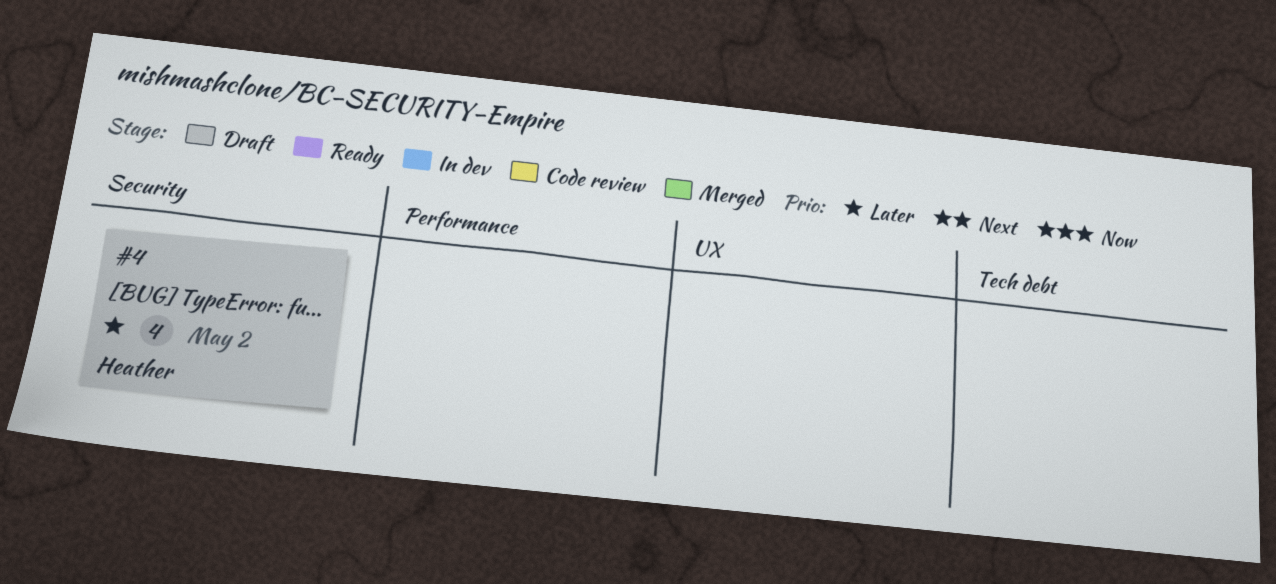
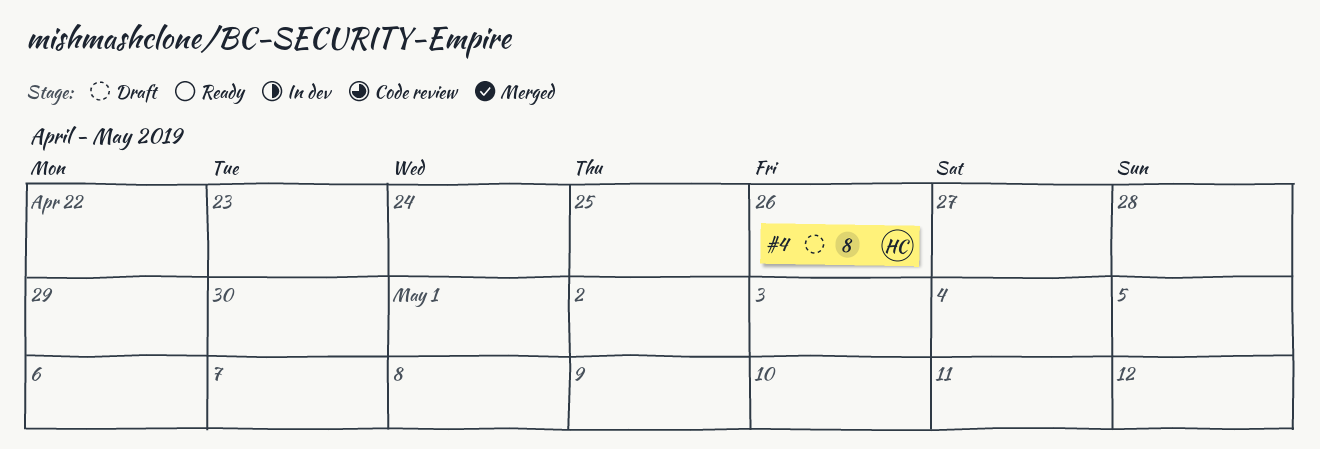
#4, estimate: 4 -> 8
#4, due: May 2 -> Apr 26

